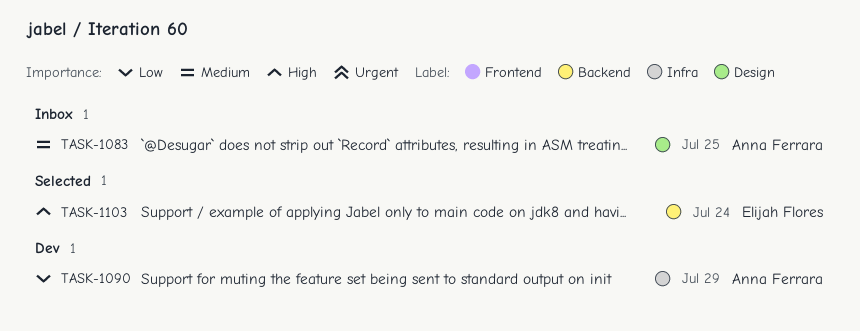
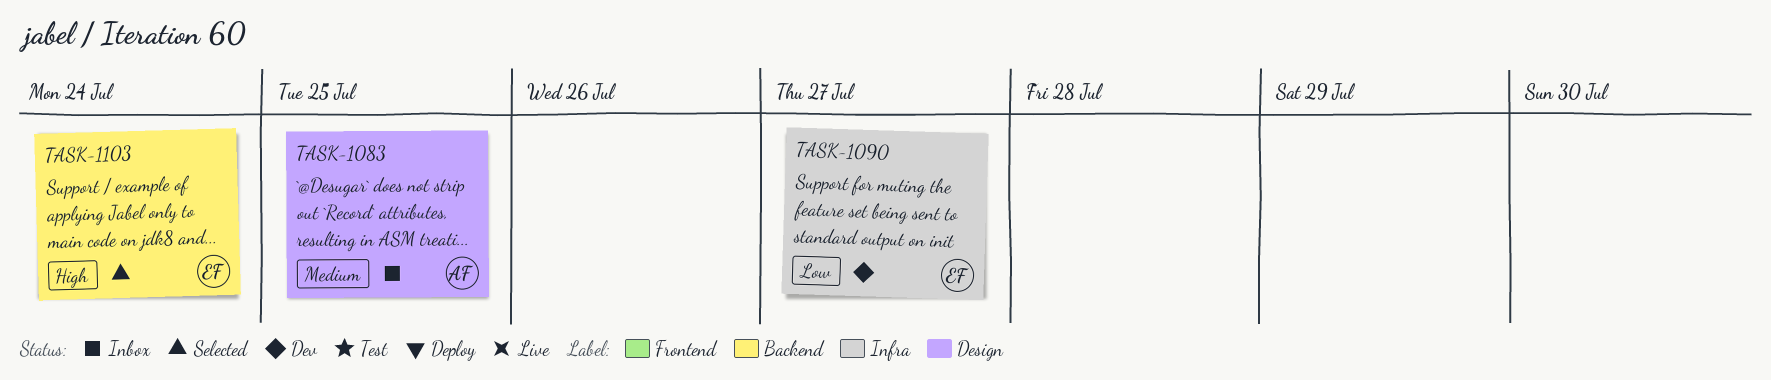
TASK-1090, owner: Anna Ferrara -> Elijah Flores
TASK-1090, due: Jul 29 -> Jul 27

